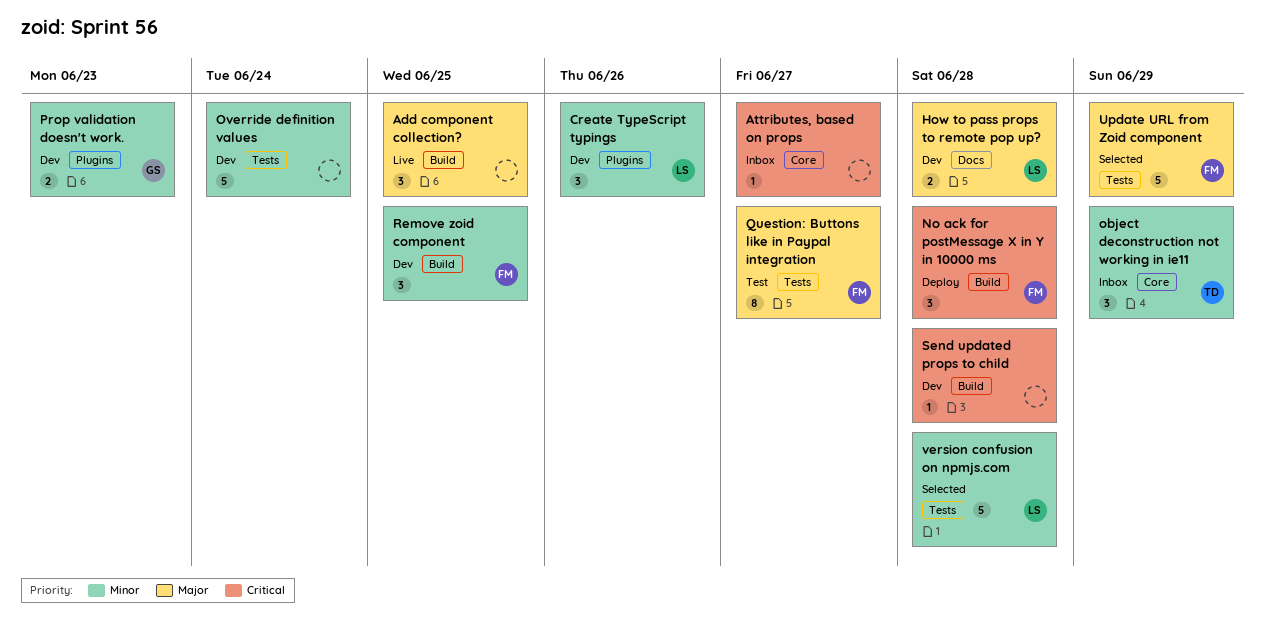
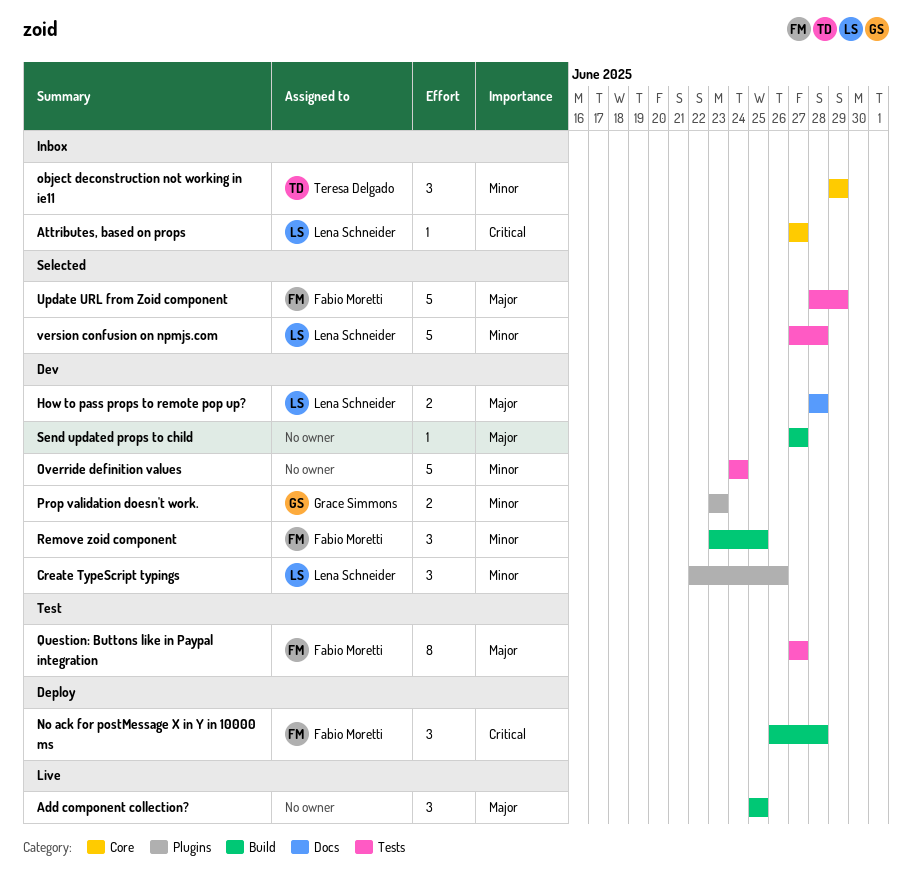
Attributes, based on props, owner: none -> Lena Schneider
Send updated props to child, priority: Critical -> Major
Send updated props to child, due: Jun 28 -> Jun 27

